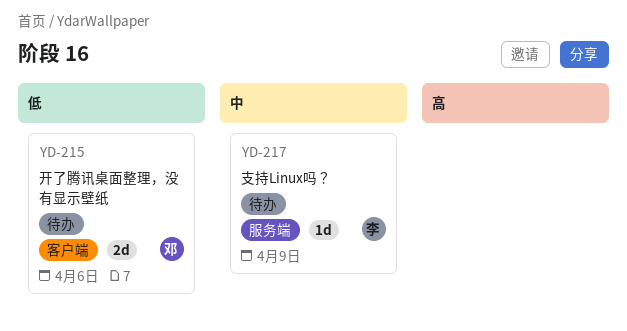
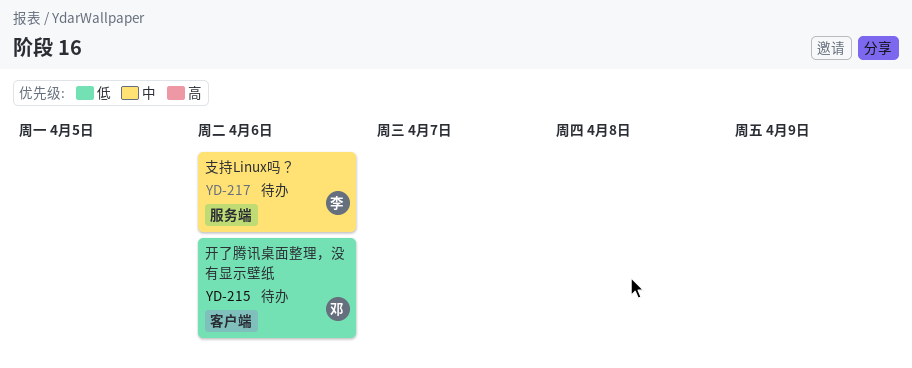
YD-217, due: Apr 9 -> Apr 6

